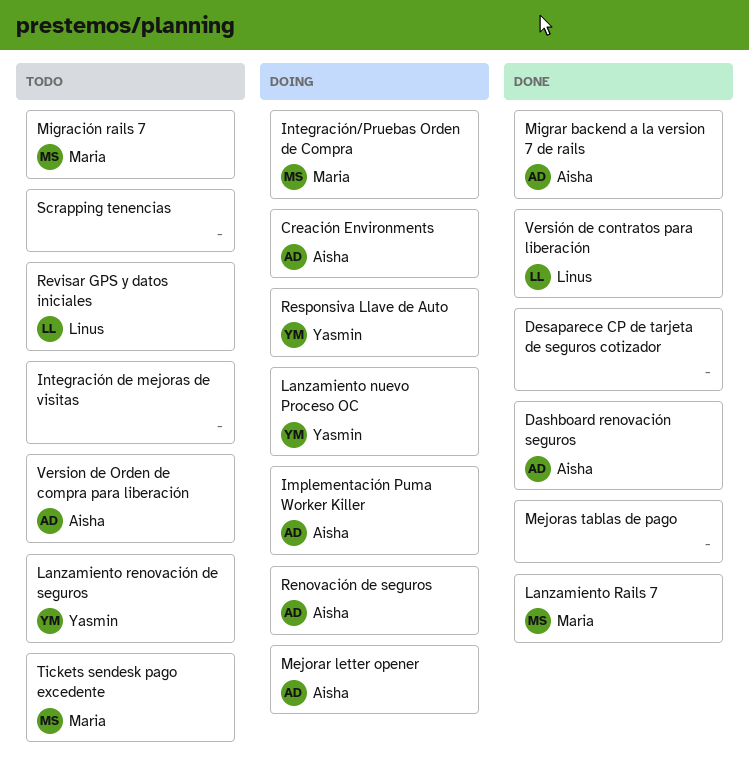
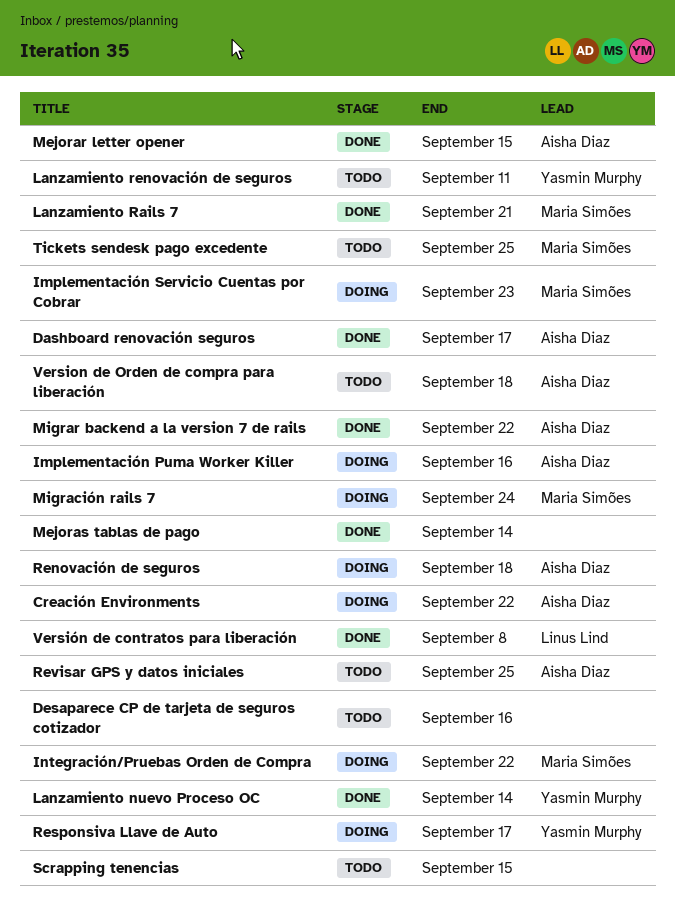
Desaparece CP de tarjeta de seguros cotizador, status: Done -> Todo
Implementación Servicio Cuentas por Cobrar: none -> present
Integración de mejoras de visitas: present -> none
Lanzamiento nuevo Proceso OC, status: Doing -> Done
Mejorar letter opener, status: Doing -> Done
Migración rails 7, status: Todo -> Doing
Revisar GPS y datos iniciales, owner: Linus Lind -> Aisha Diaz

